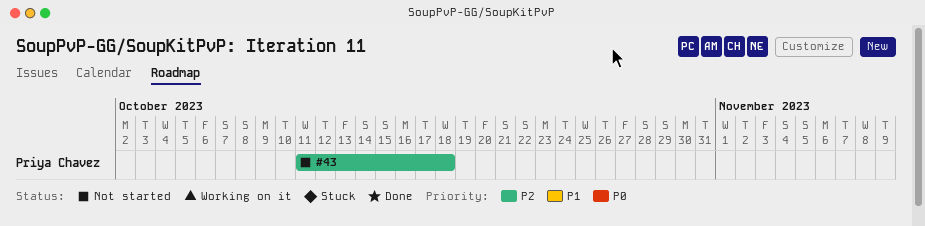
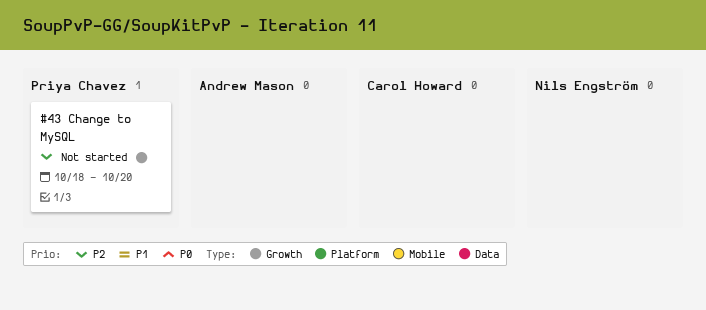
#43, start: Oct 11 -> Oct 18
#43, due: Oct 18 -> Oct 20

